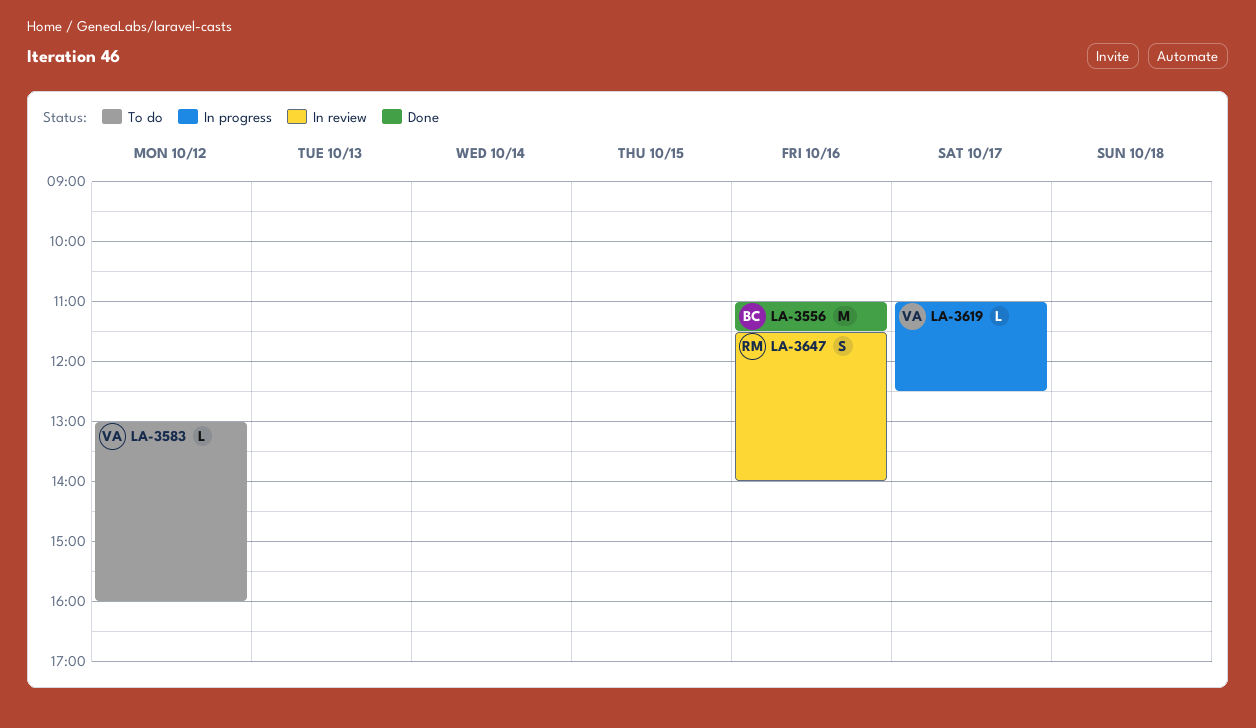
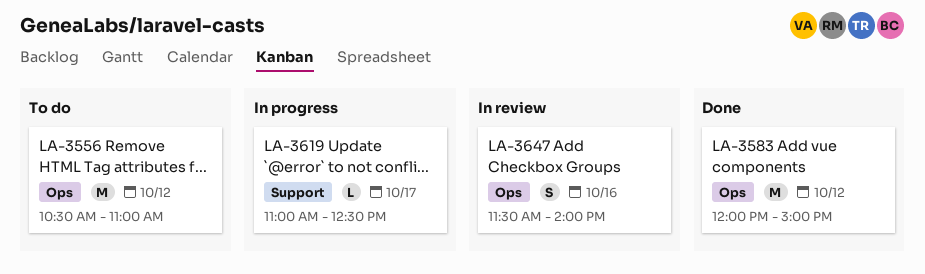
LA-3556, status: Done -> To do
LA-3556, day: Oct 16 -> Oct 12
LA-3556, begins: 11:00 -> 10:30
LA-3556, ends: 11:30 -> 11:00
LA-3583, status: To do -> Done
LA-3583, estimate: L -> M
LA-3583, begins: 13:00 -> 12:00
LA-3583, ends: 16:00 -> 15:00

